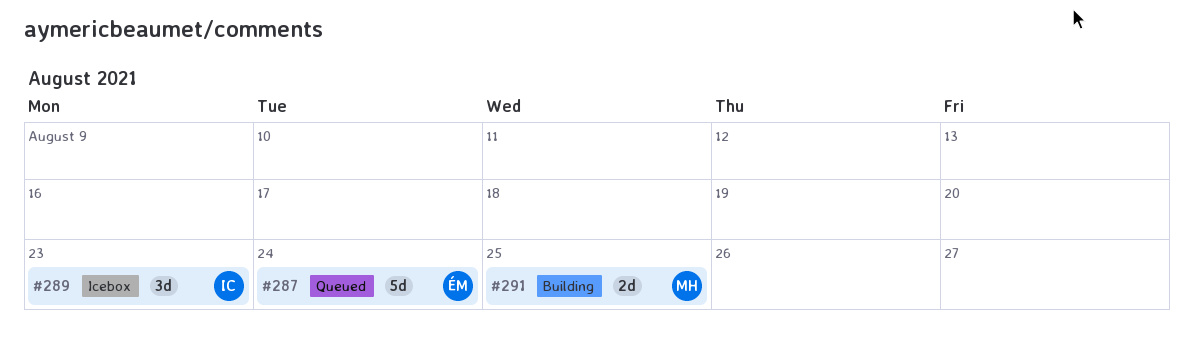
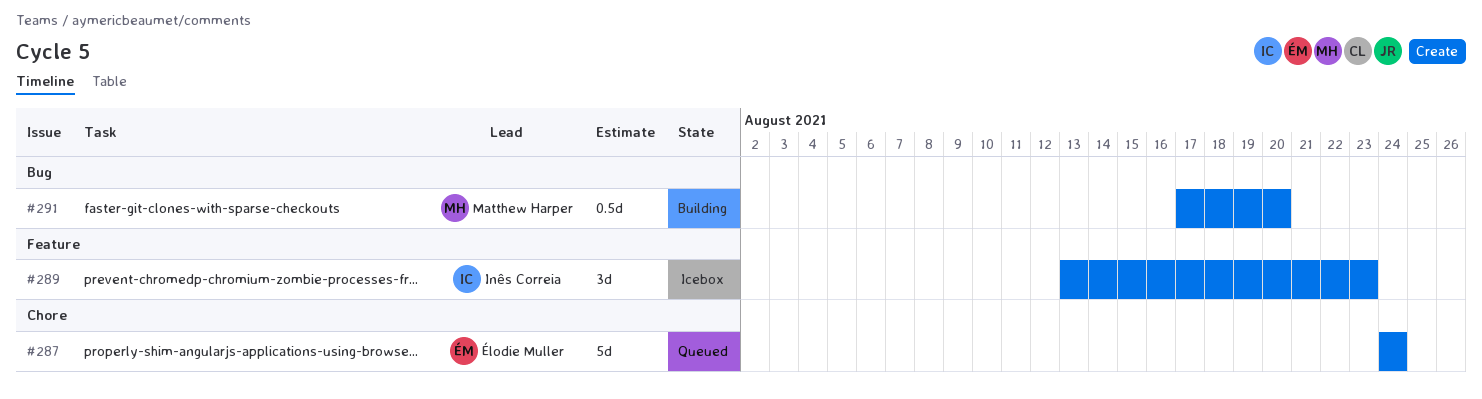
#291, estimate: 2d -> 0.5d
#291, due: Aug 25 -> Aug 20

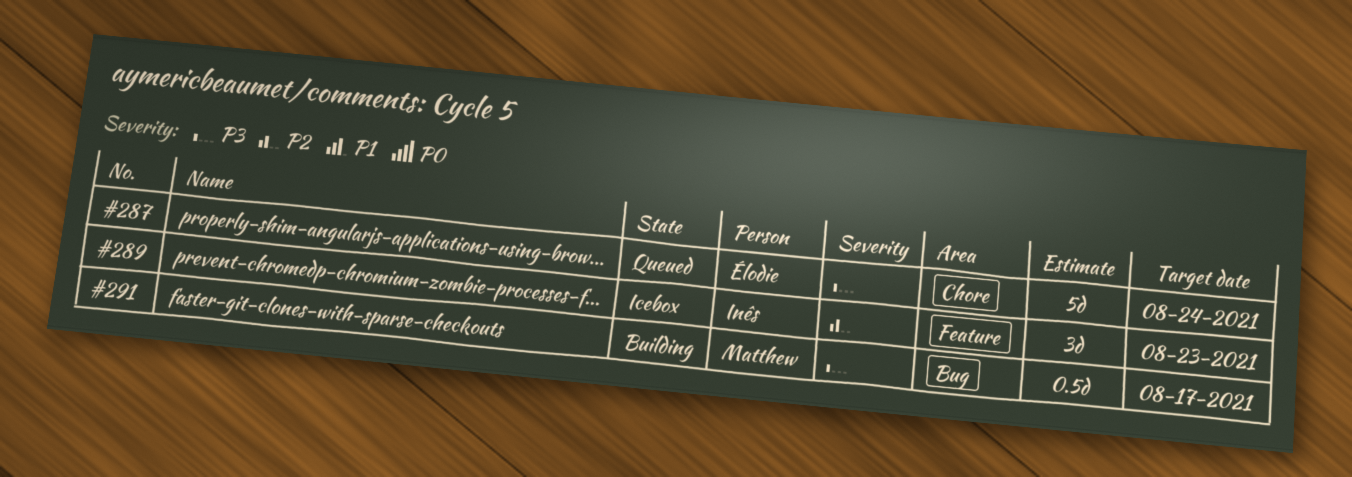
#291, due: Aug 20 -> Aug 17

